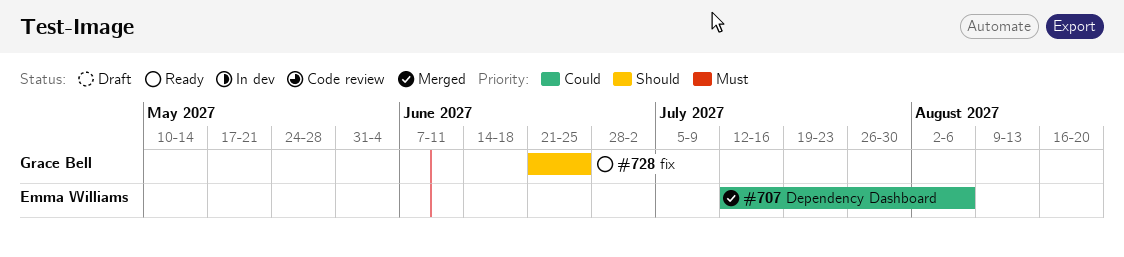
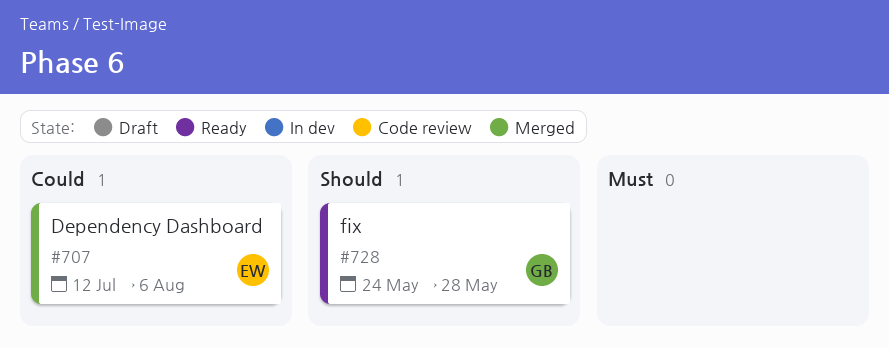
#728, start: Jun 21 -> May 24
#728, due: Jun 25 -> May 28

